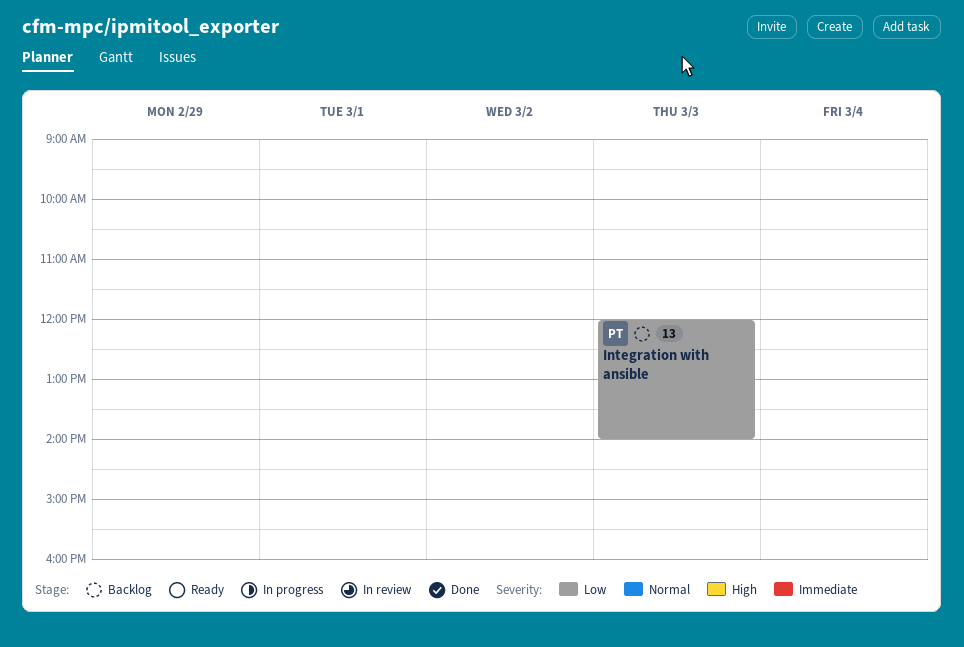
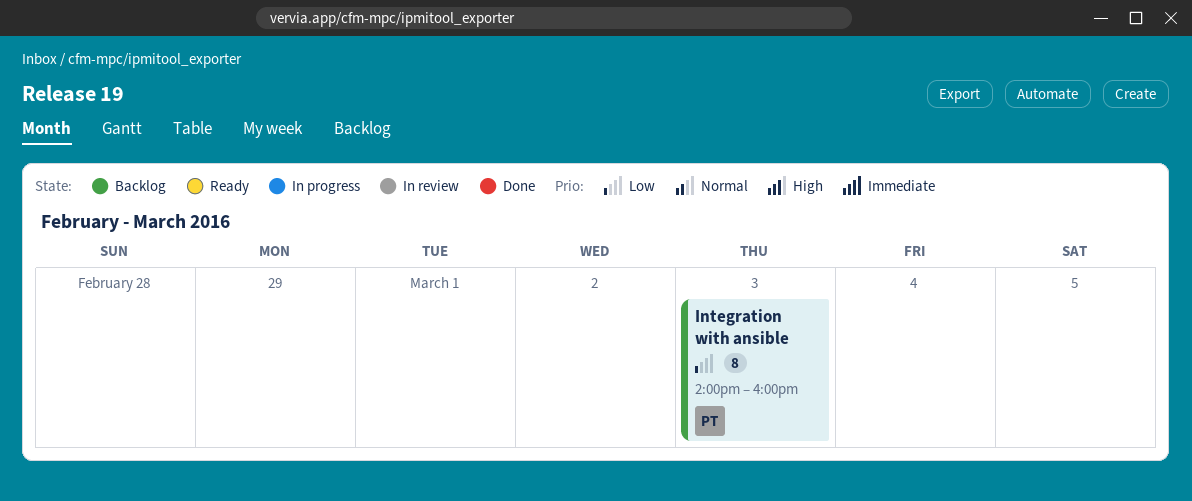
Integration with ansible, estimate: 13 -> 8
Integration with ansible, begins: 12:00 -> 14:00
Integration with ansible, ends: 14:00 -> 16:00

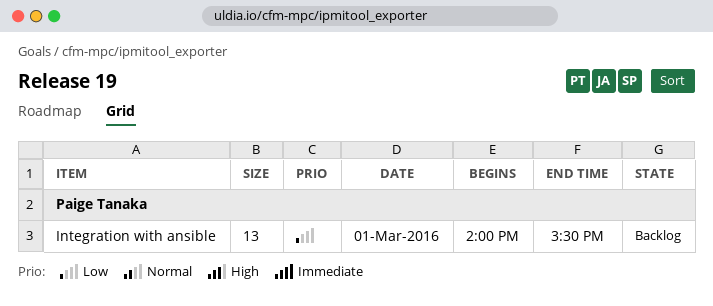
Integration with ansible, estimate: 8 -> 13
Integration with ansible, day: Mar 3 -> Mar 1
Integration with ansible, ends: 16:00 -> 15:30

